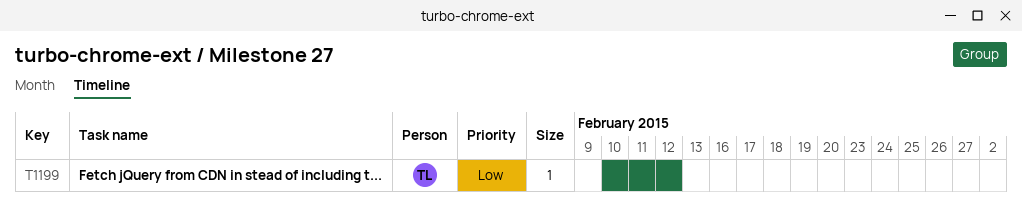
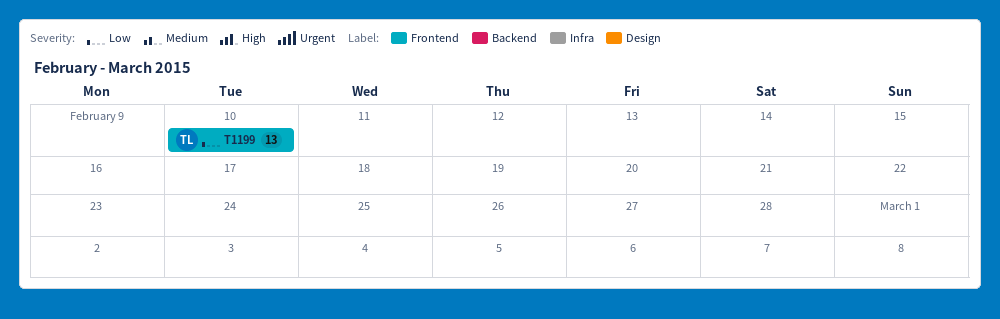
T1199, estimate: 1 -> 13
T1199, due: Feb 12 -> Feb 10

